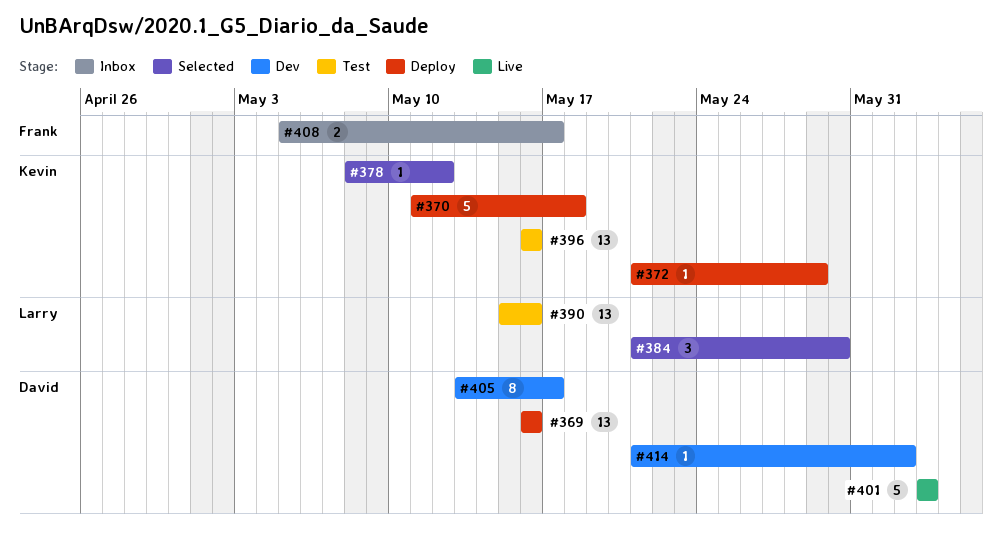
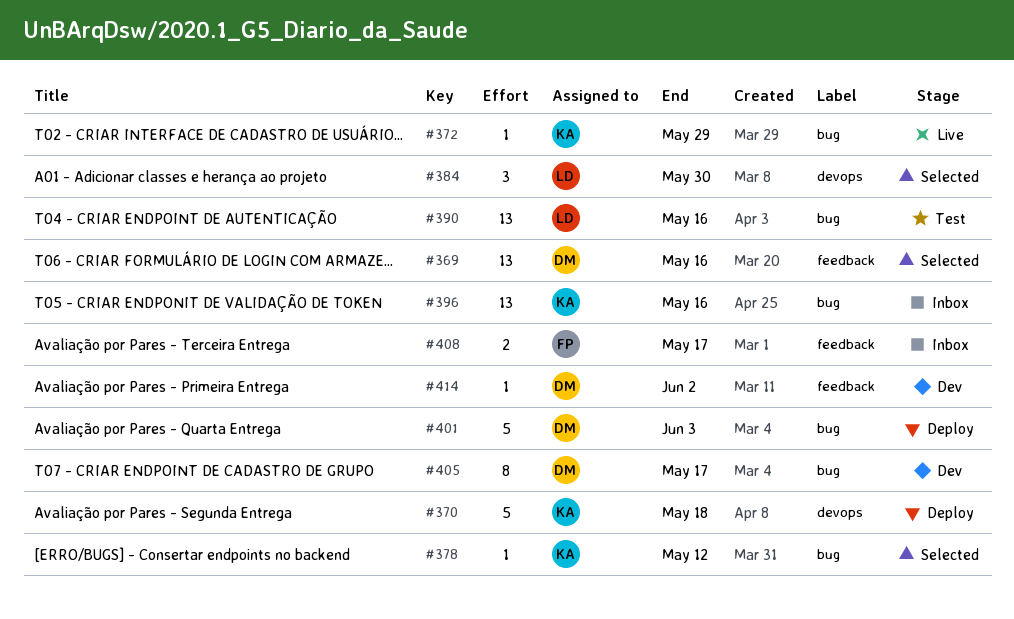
#369, status: Deploy -> Selected
#372, status: Deploy -> Live
#396, status: Test -> Inbox
#401, status: Live -> Deploy

